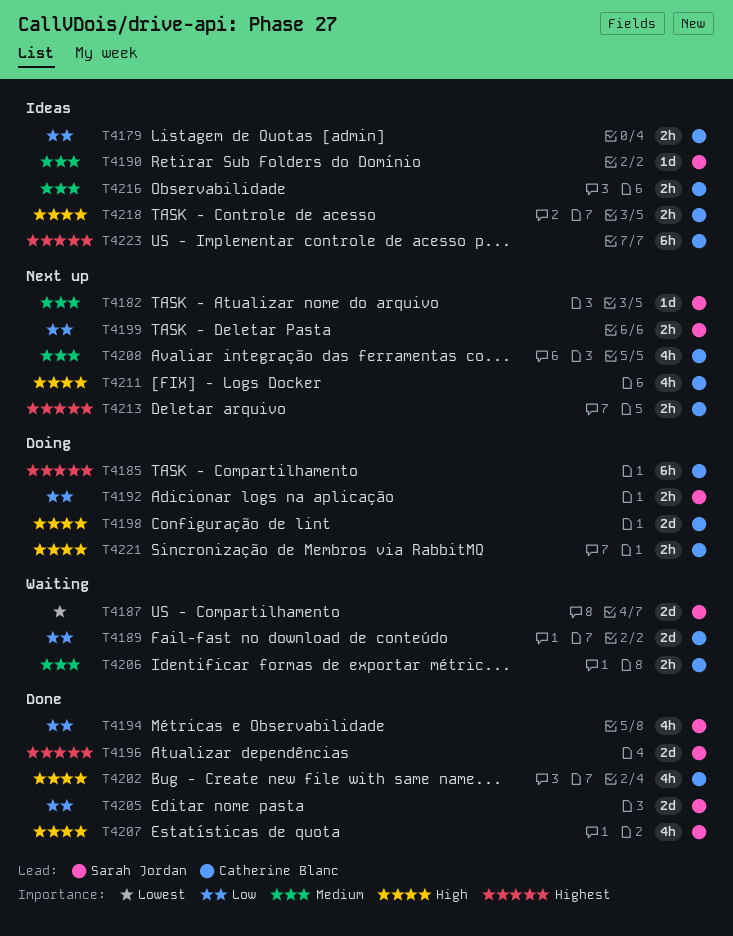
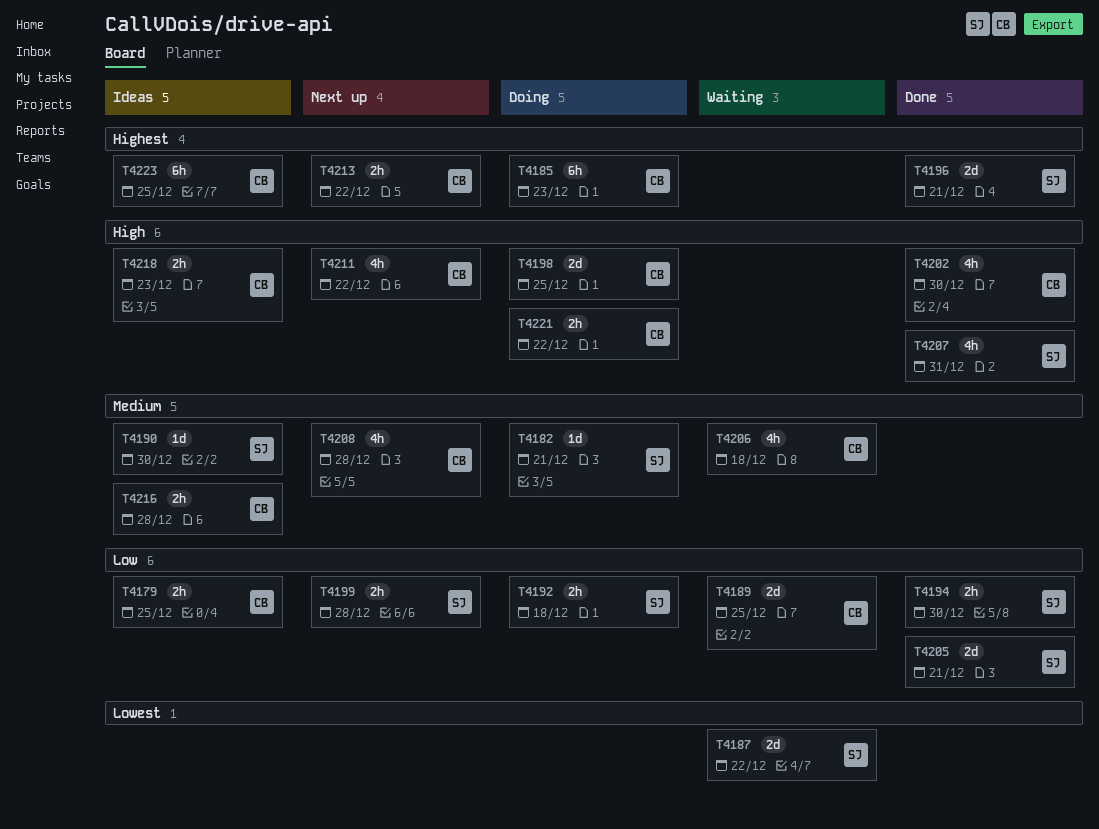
T4182, status: Next up -> Doing
T4194, estimate: 4h -> 2h
T4206, estimate: 2h -> 4h

